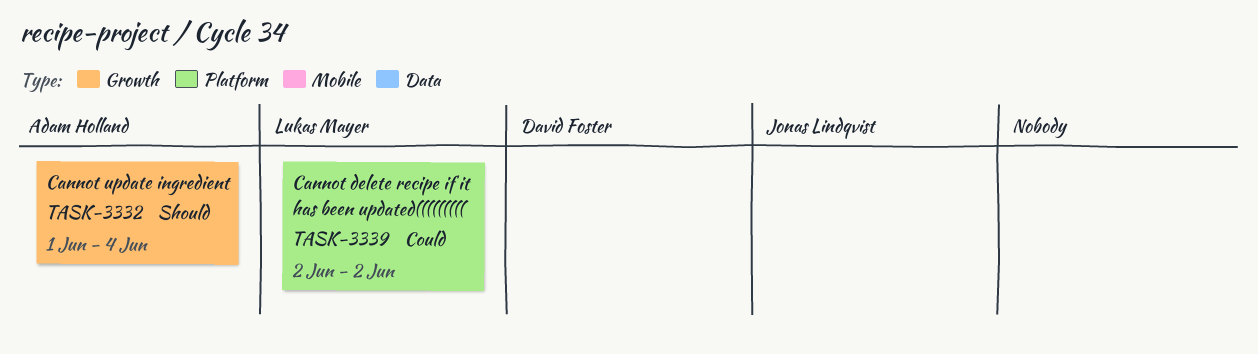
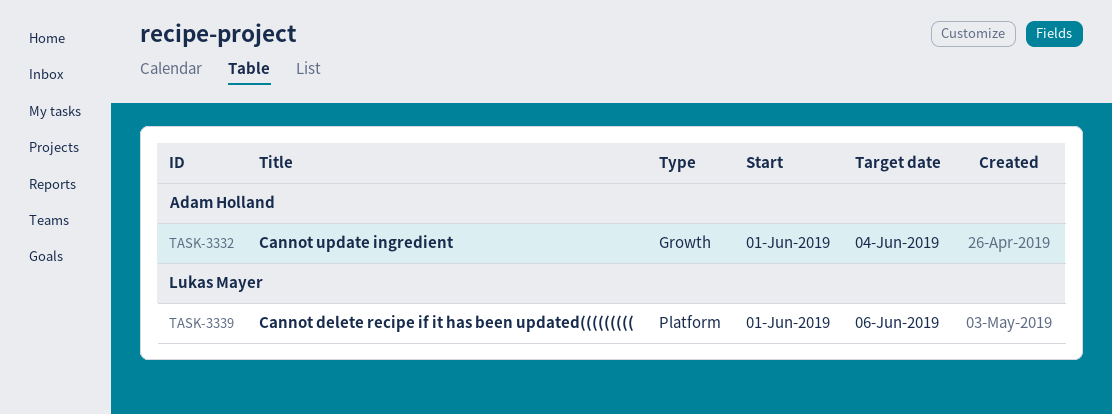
TASK-3339, start: Jun 2 -> Jun 1
TASK-3339, due: Jun 2 -> Jun 6

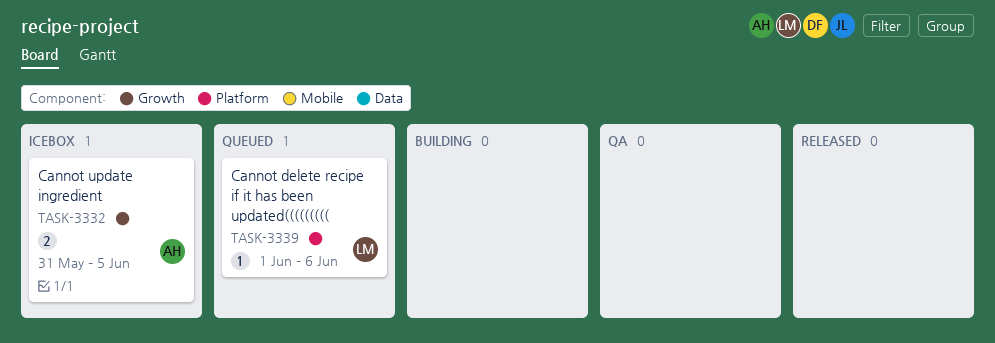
TASK-3332, start: Jun 1 -> May 31
TASK-3332, due: Jun 4 -> Jun 5

